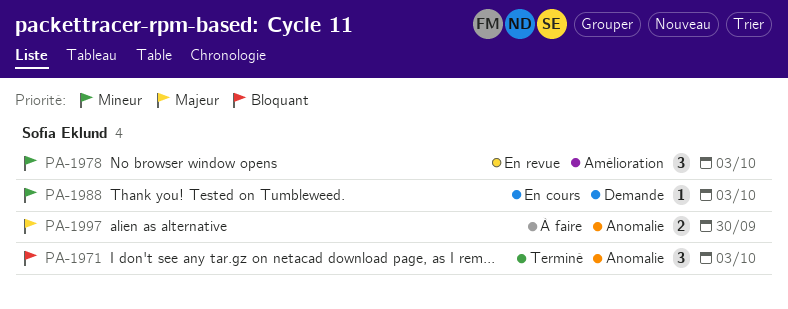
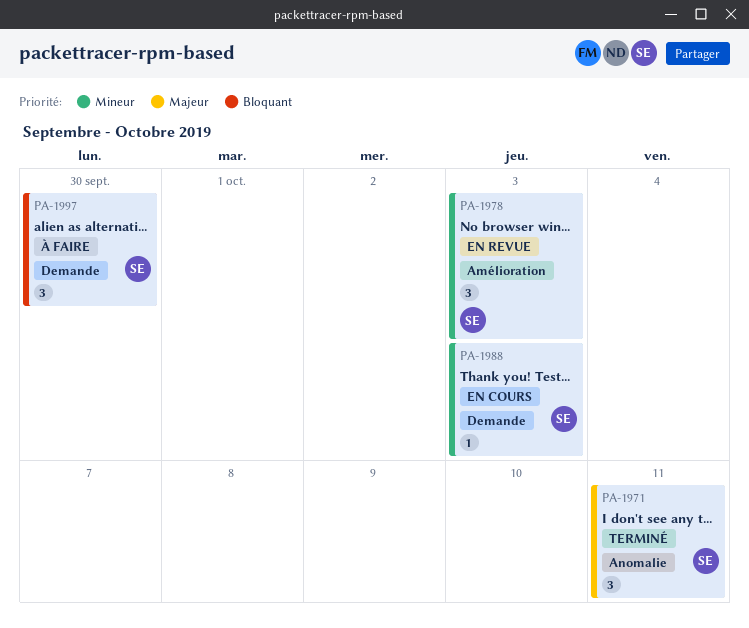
PA-1971, priority: Bloquant -> Majeur
PA-1971, due: Oct 3 -> Oct 11
PA-1997, priority: Majeur -> Bloquant
PA-1997, label: Anomalie -> Demande
PA-1997, estimate: 2 -> 3

